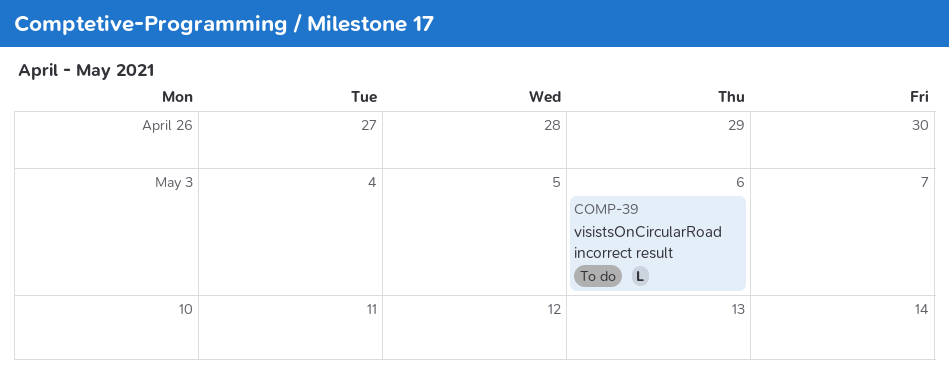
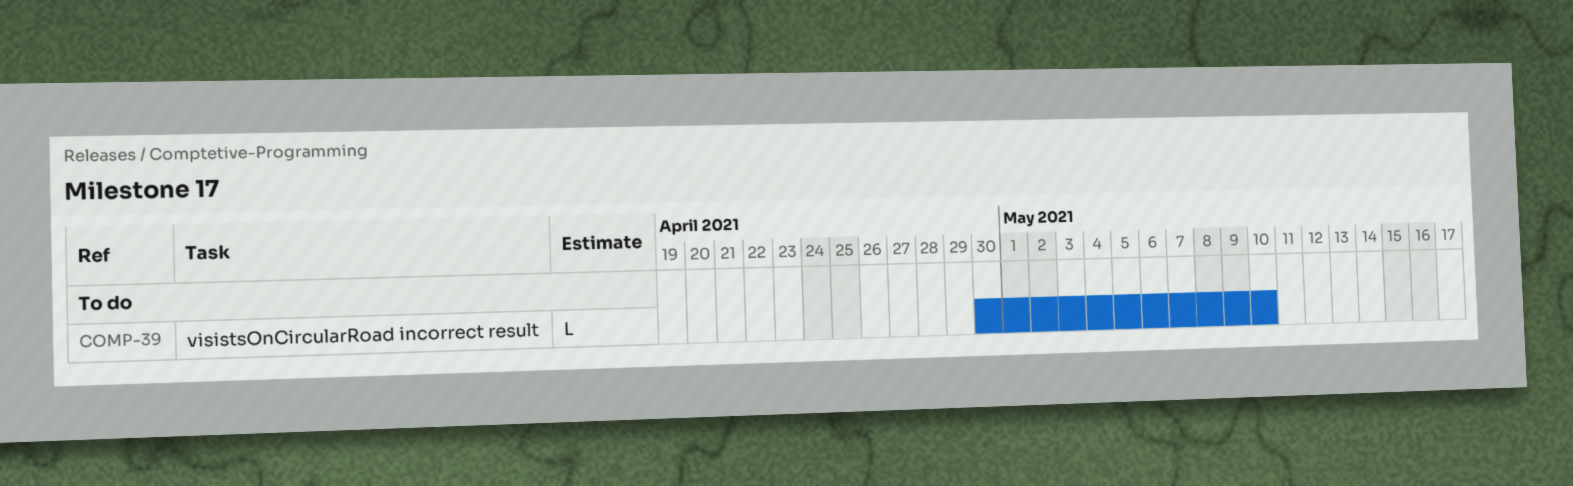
COMP-39, due: May 6 -> May 10

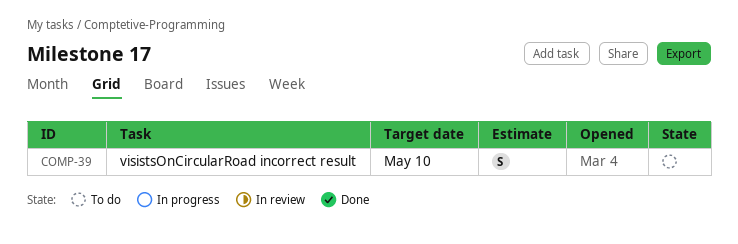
COMP-39, estimate: L -> S

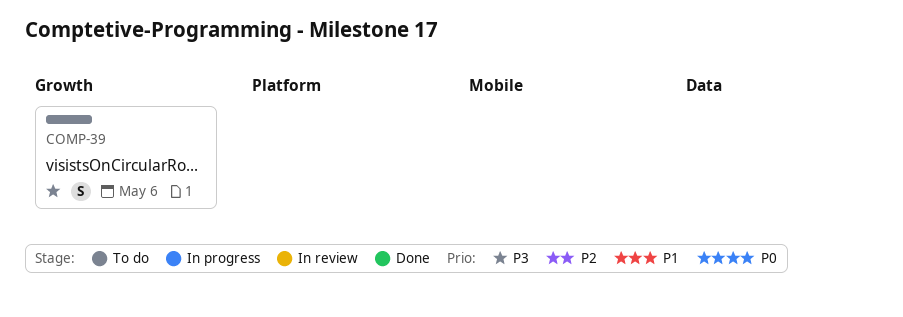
COMP-39, due: May 10 -> May 6

